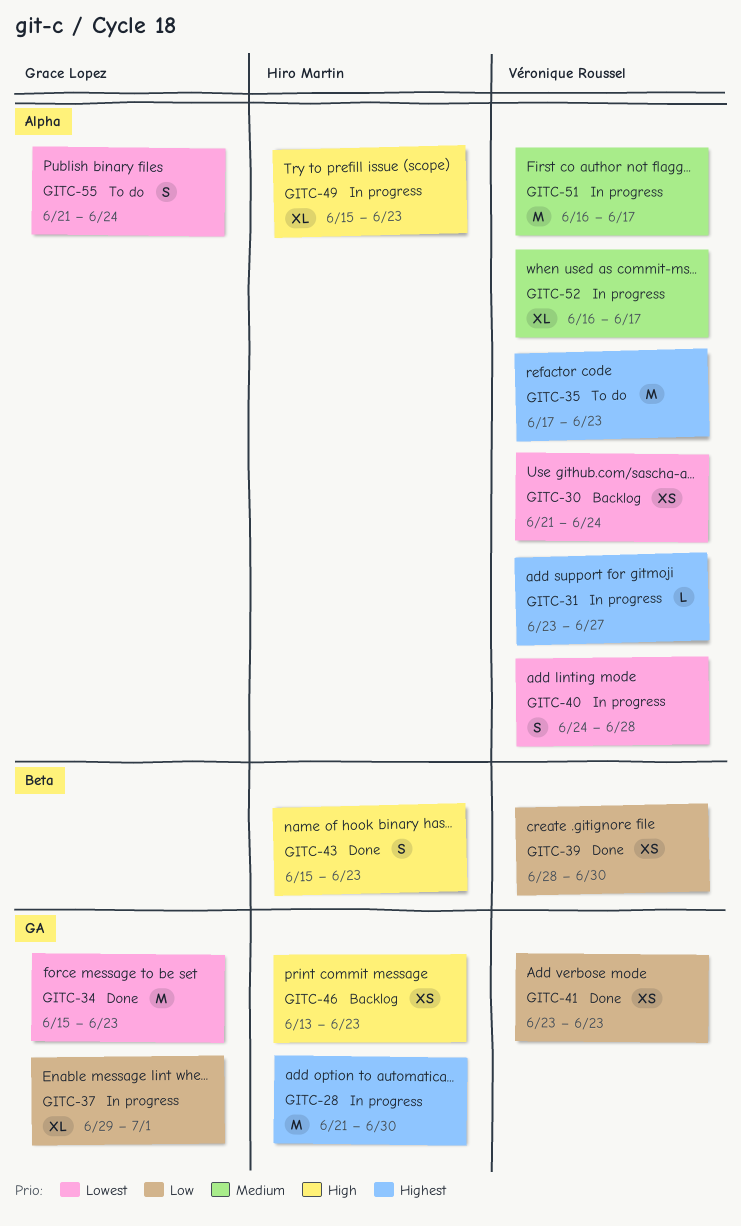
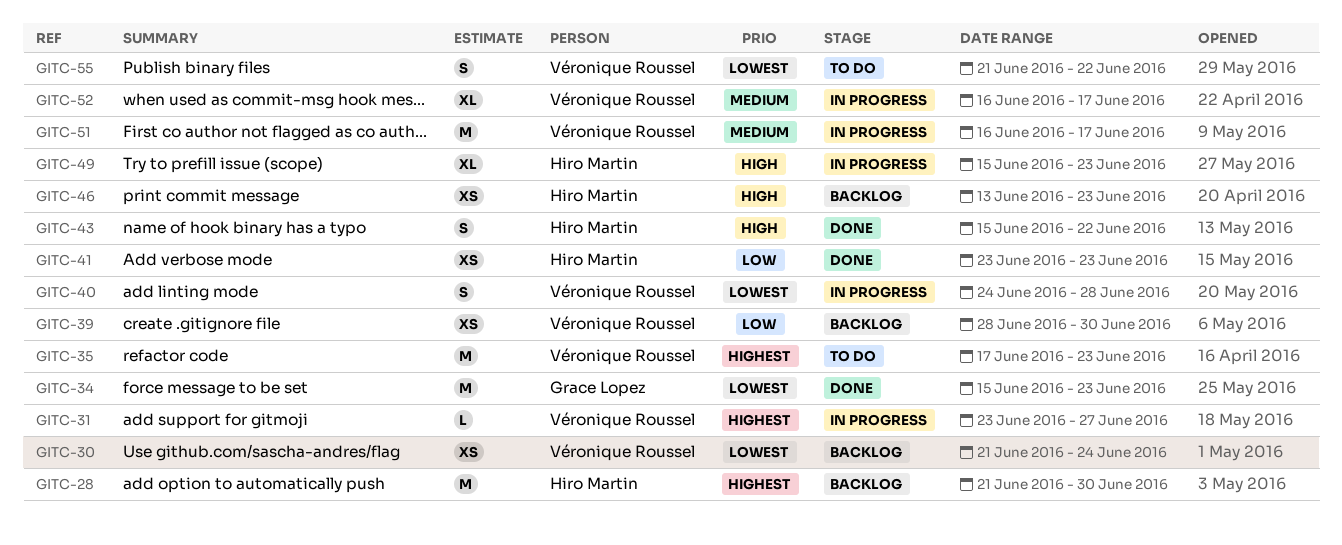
GITC-28, status: In progress -> Backlog
GITC-37: present -> none
GITC-39, status: Done -> Backlog
GITC-41, owner: Véronique Roussel -> Hiro Martin
GITC-43, due: Jun 23 -> Jun 22
GITC-55, owner: Grace Lopez -> Véronique Roussel
GITC-55, due: Jun 24 -> Jun 22

